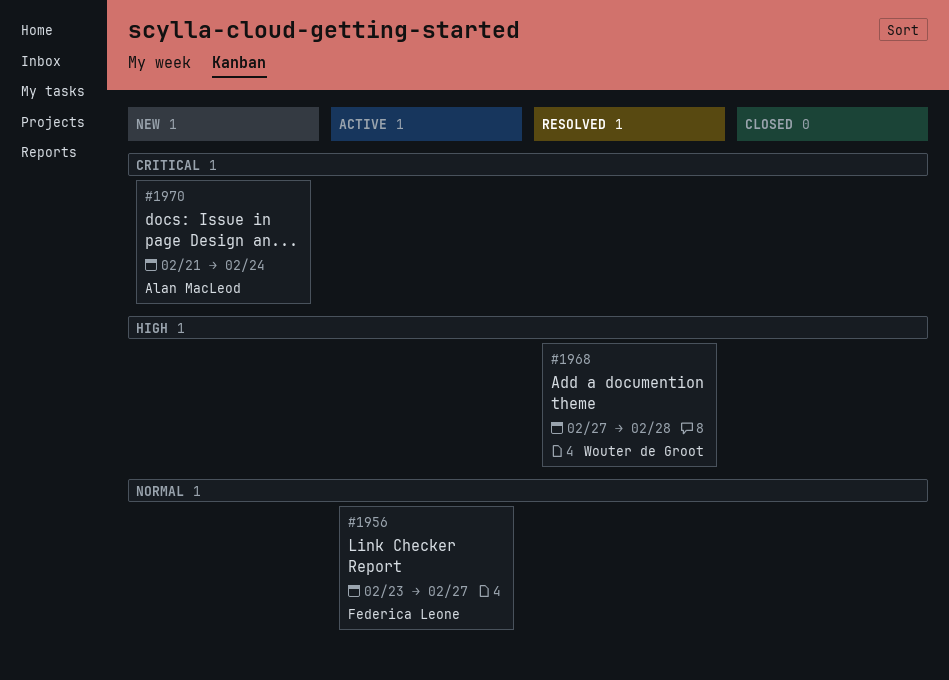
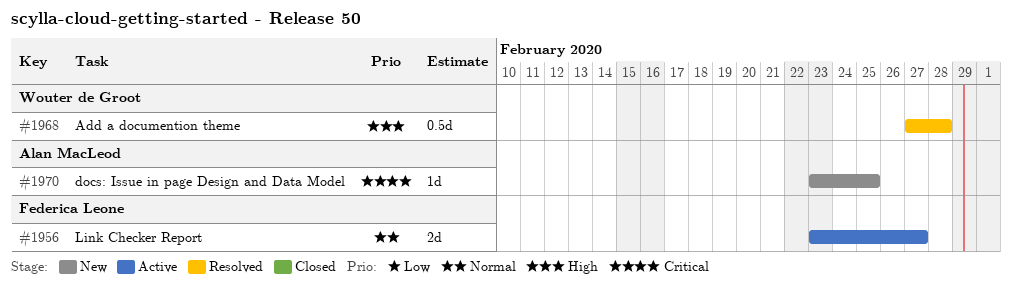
#1970, start: Feb 21 -> Feb 23
#1970, due: Feb 24 -> Feb 25

